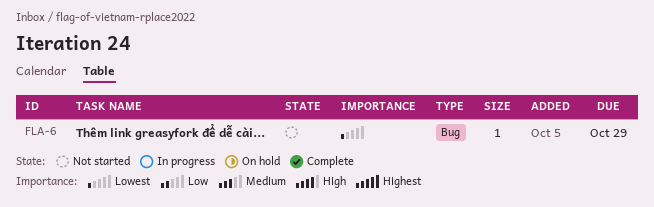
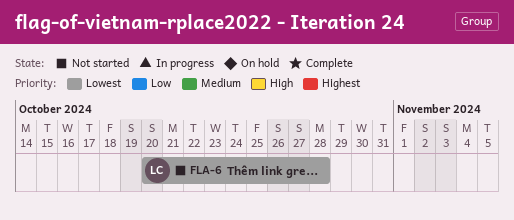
FLA-6, due: Oct 29 -> Oct 28

